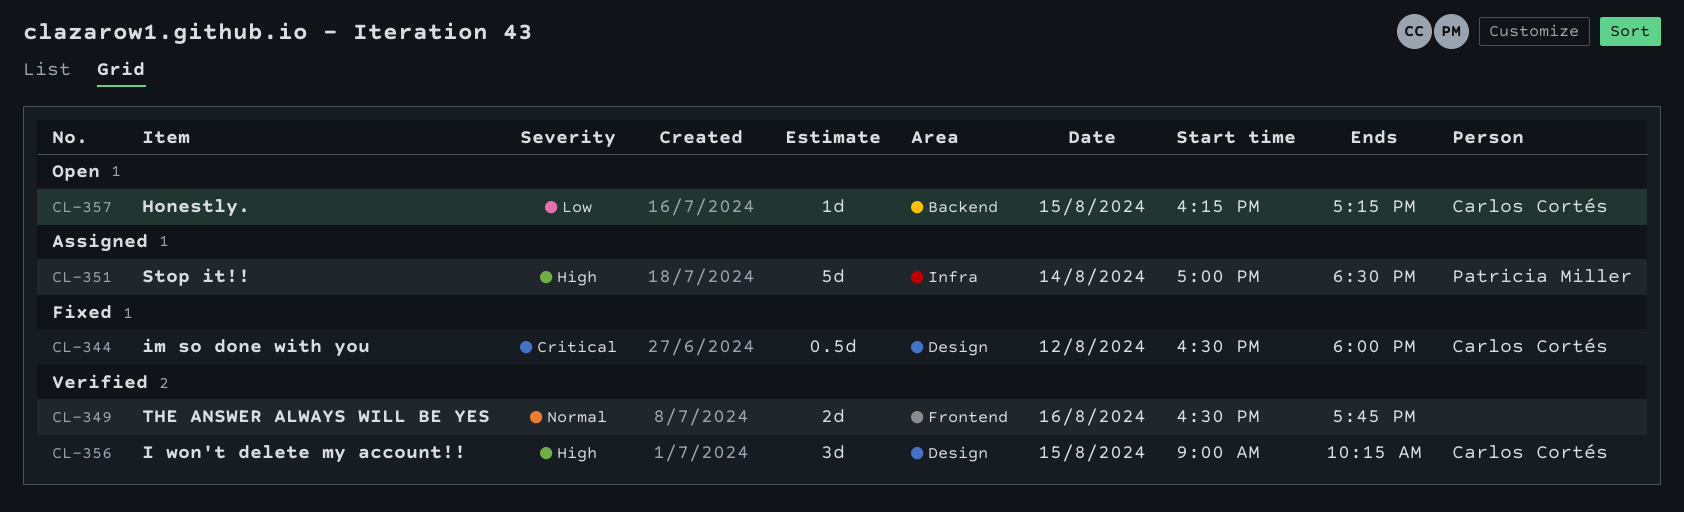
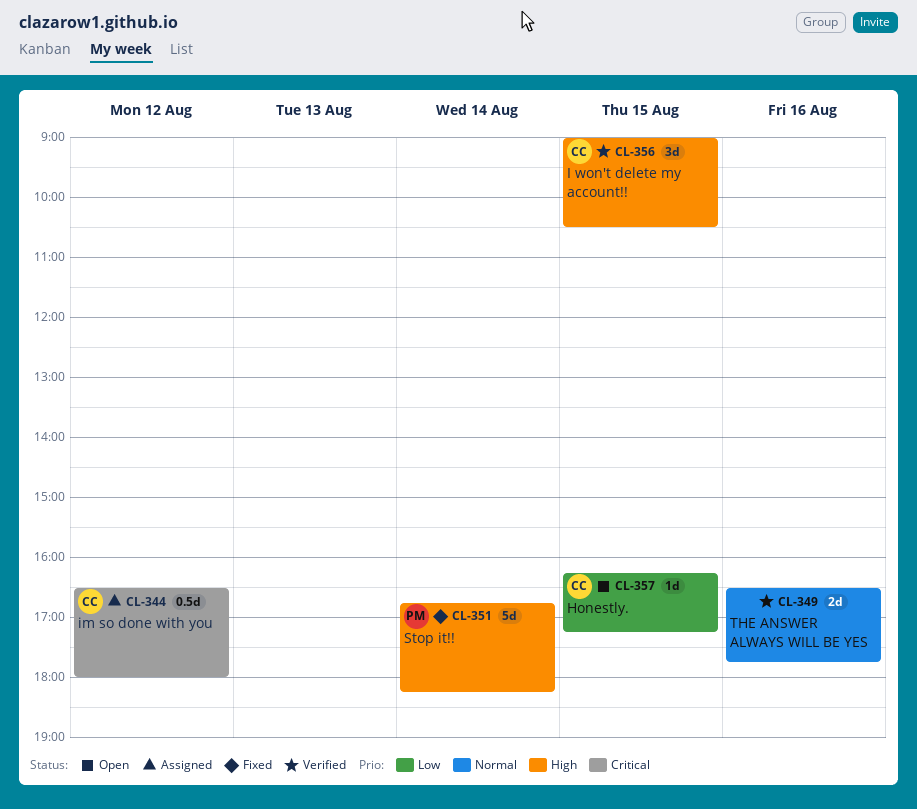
CL-344, status: Fixed -> Assigned
CL-351, status: Assigned -> Fixed
CL-351, begins: 17:00 -> 16:45
CL-351, ends: 18:30 -> 18:15
CL-356, ends: 10:15 -> 10:30

